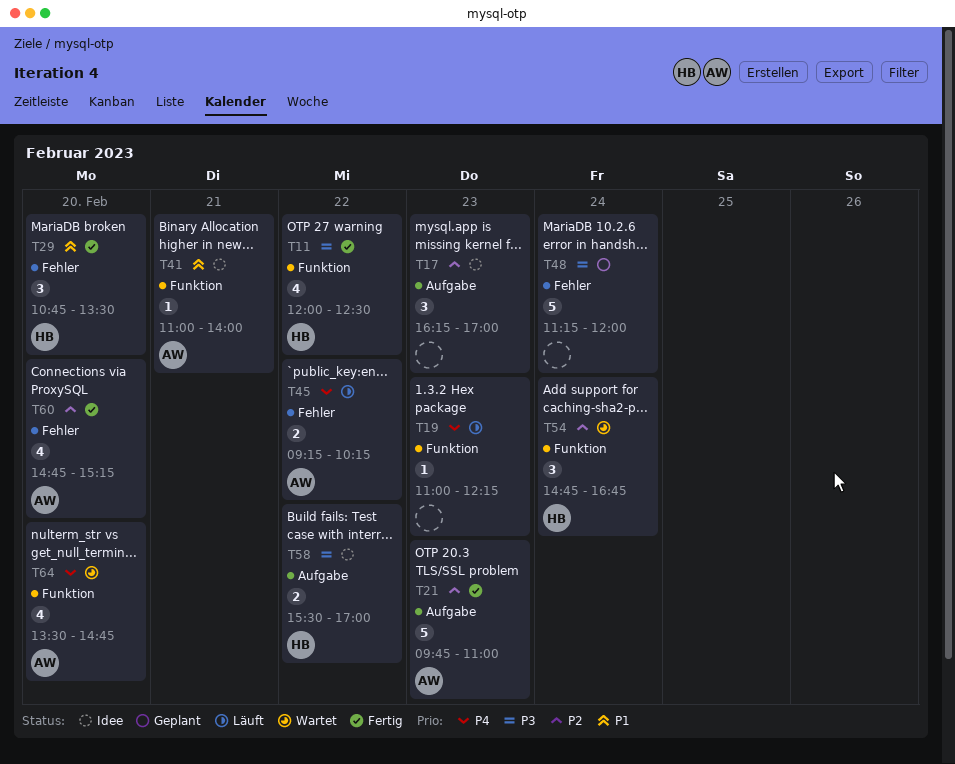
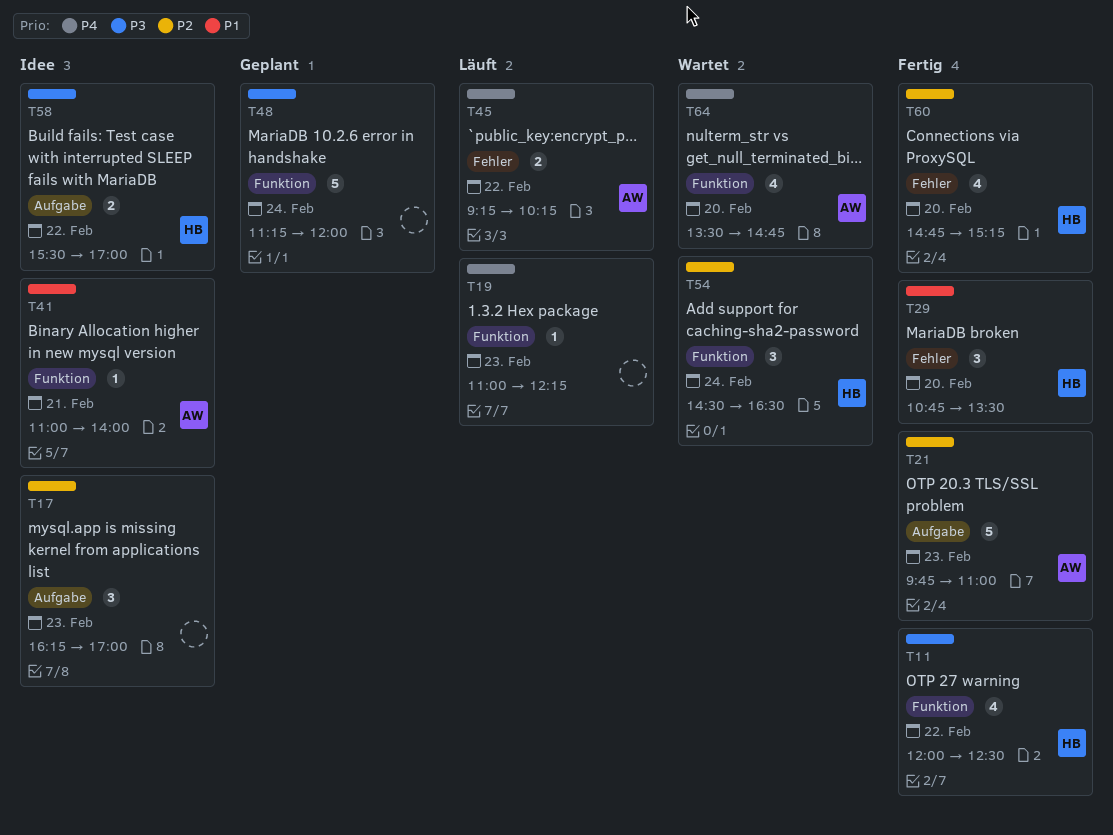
T48, label: Fehler -> Funktion
T54, begins: 14:45 -> 14:30
T54, ends: 16:45 -> 16:30
T60, owner: AW -> HB

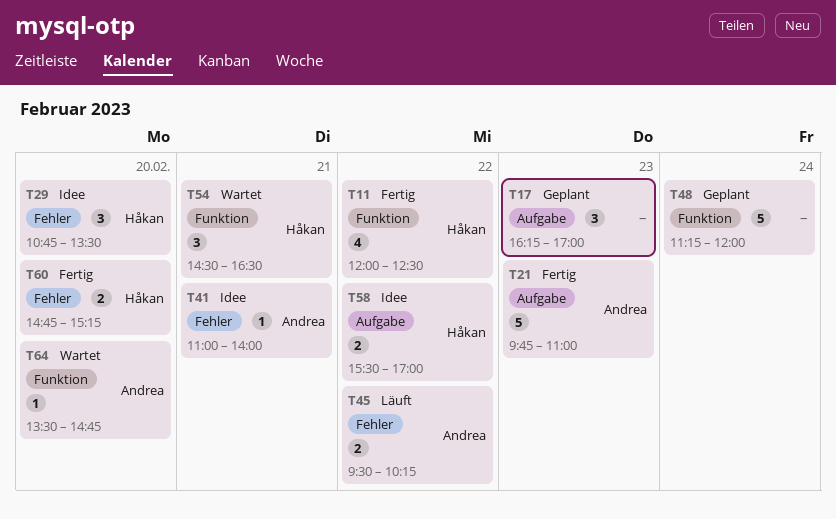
T17, status: Idee -> Geplant
T19: present -> none
T29, status: Fertig -> Idee
T41, label: Funktion -> Fehler
T45, begins: 09:15 -> 09:30
T54, day: Feb 24 -> Feb 21
T60, estimate: 4 -> 2
T64, estimate: 4 -> 1

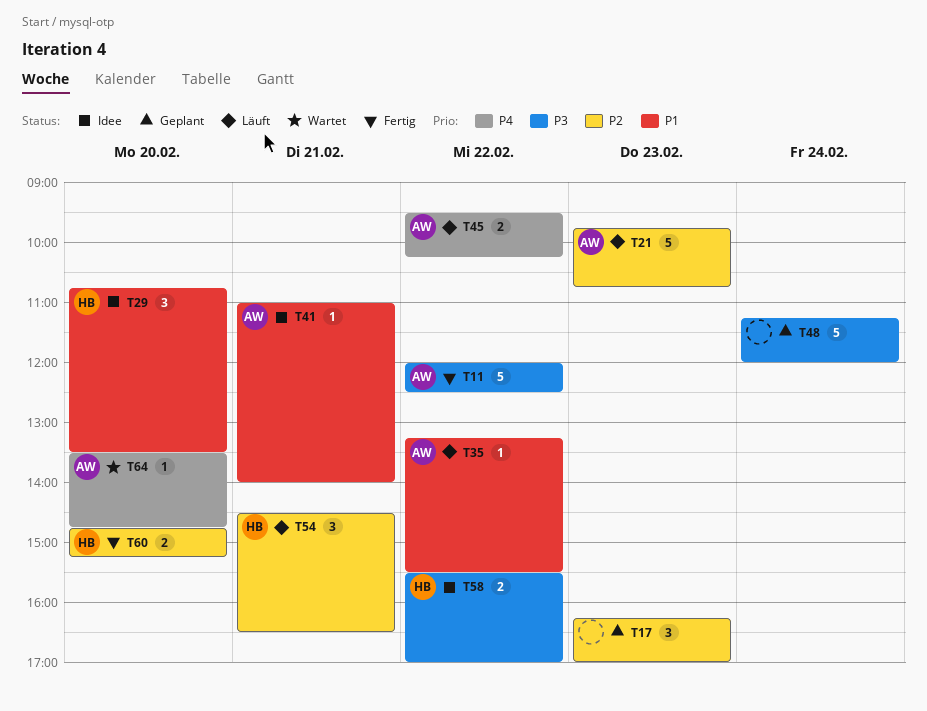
T11, owner: Håkan -> Andrea
T11, estimate: 4 -> 5
T21, status: Fertig -> Läuft
T21, ends: 11:00 -> 10:45
T35: none -> present
T54, status: Wartet -> Läuft

